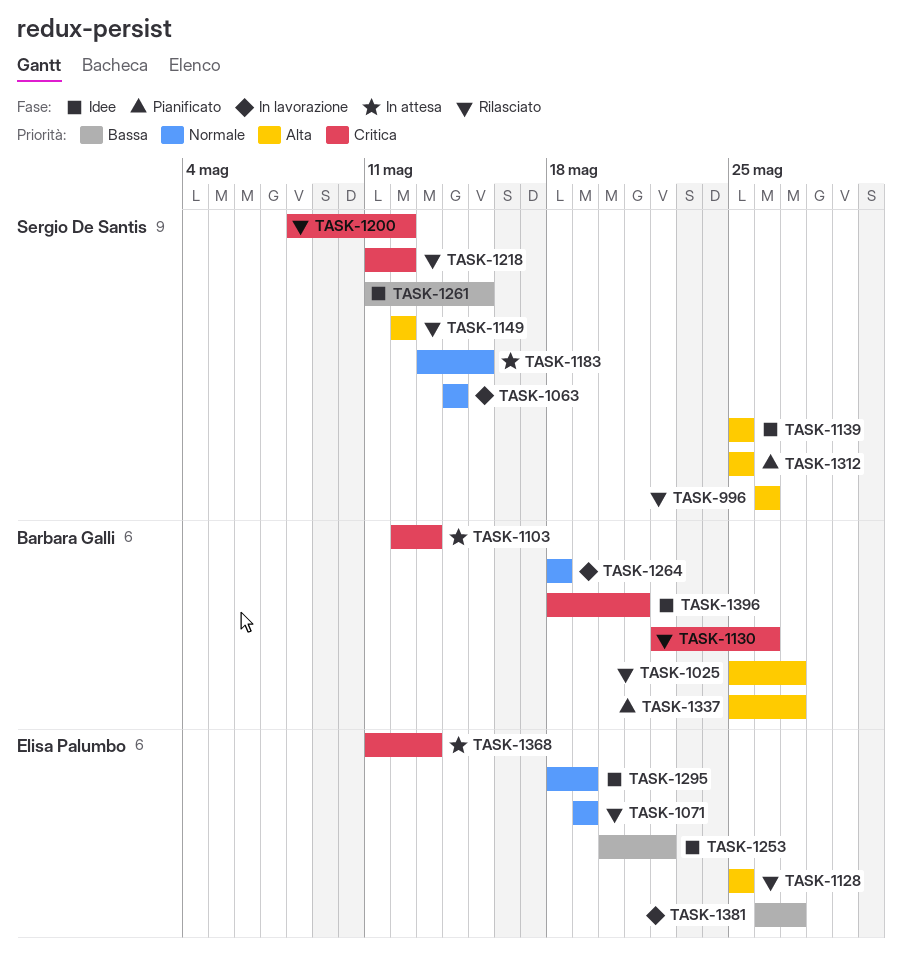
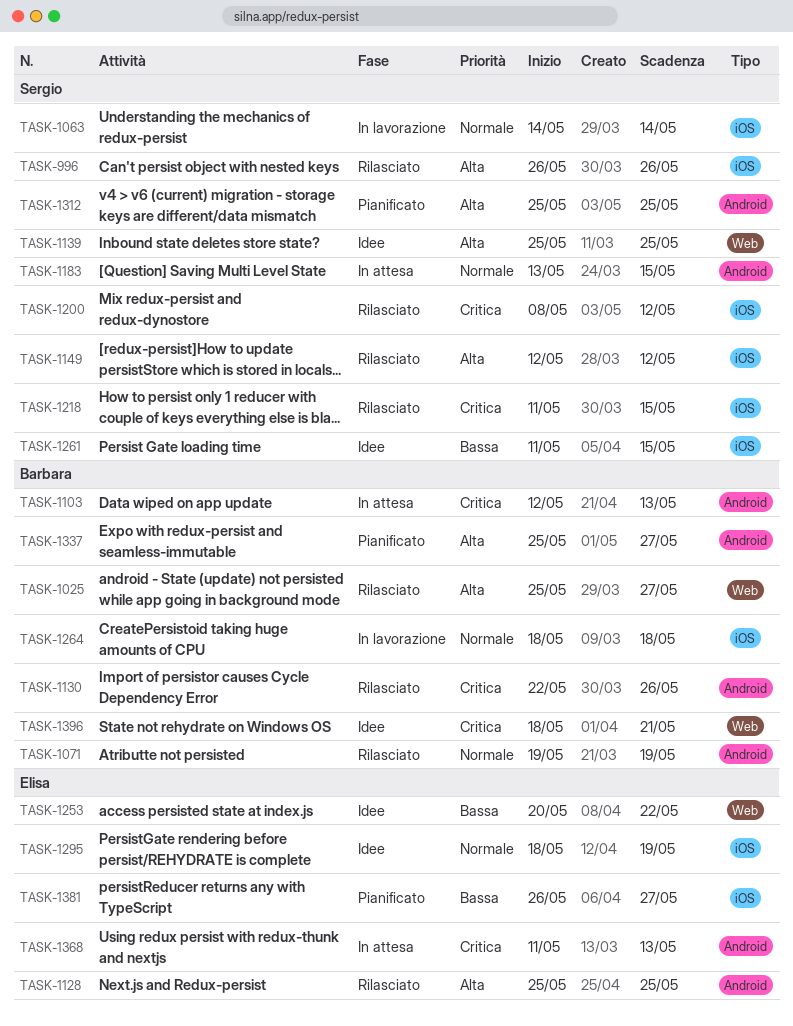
TASK-1071, owner: Elisa Palumbo -> Barbara Galli
TASK-1218, due: May 12 -> May 15
TASK-1381, status: In lavorazione -> Pianificato

